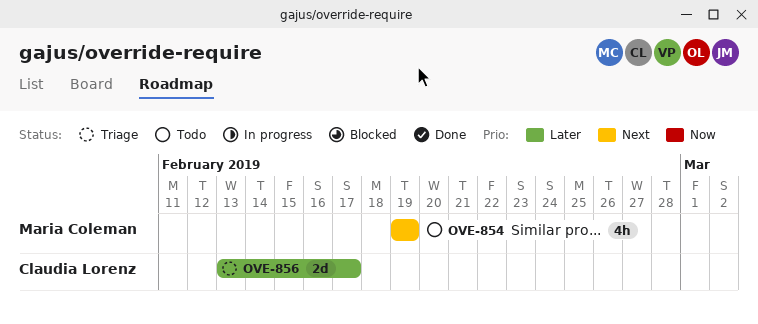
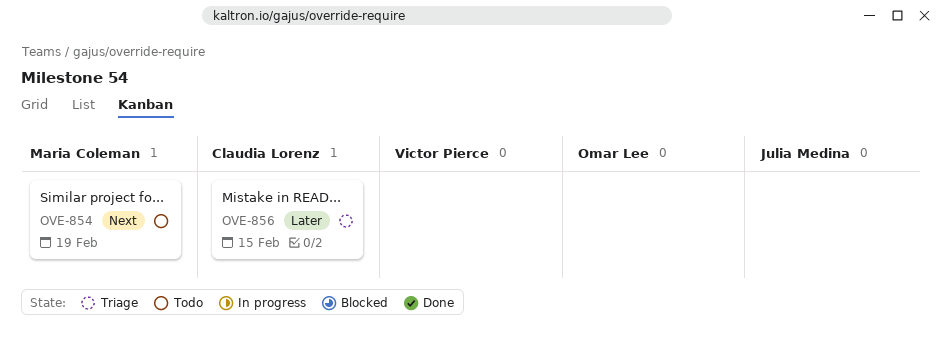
OVE-856, due: Feb 17 -> Feb 15

